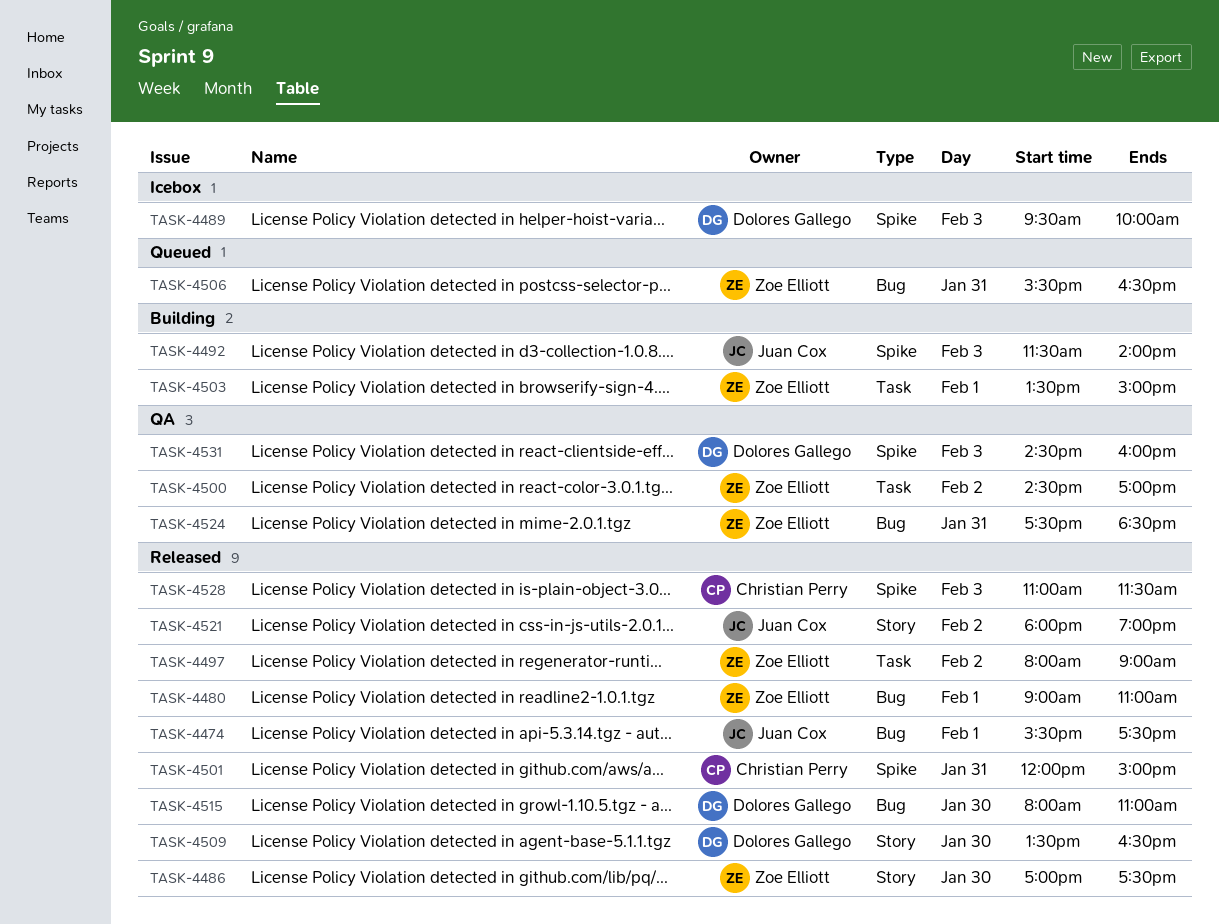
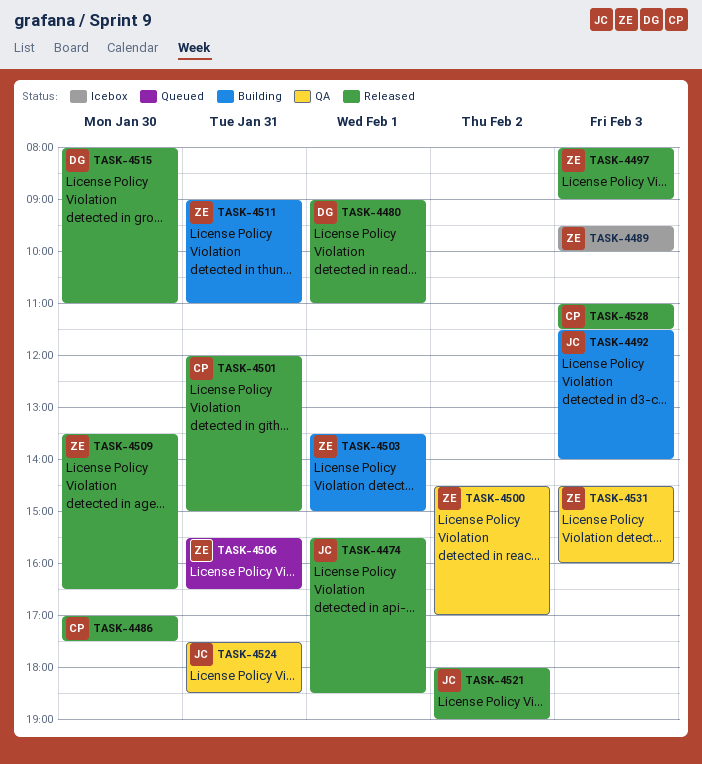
TASK-4474, ends: 17:30 -> 18:30
TASK-4480, owner: Zoe Elliott -> Dolores Gallego
TASK-4486, owner: Zoe Elliott -> Christian Perry
TASK-4489, owner: Dolores Gallego -> Zoe Elliott
TASK-4497, day: Feb 2 -> Feb 3
TASK-4509, owner: Dolores Gallego -> Zoe Elliott
TASK-4511: none -> present
TASK-4524, owner: Zoe Elliott -> Juan Cox
TASK-4531, owner: Dolores Gallego -> Zoe Elliott

